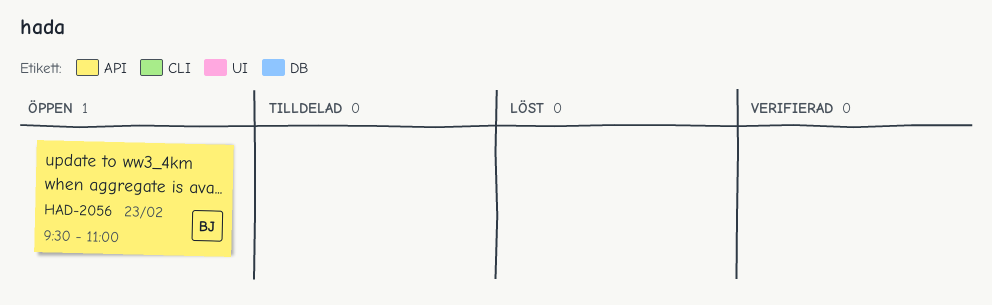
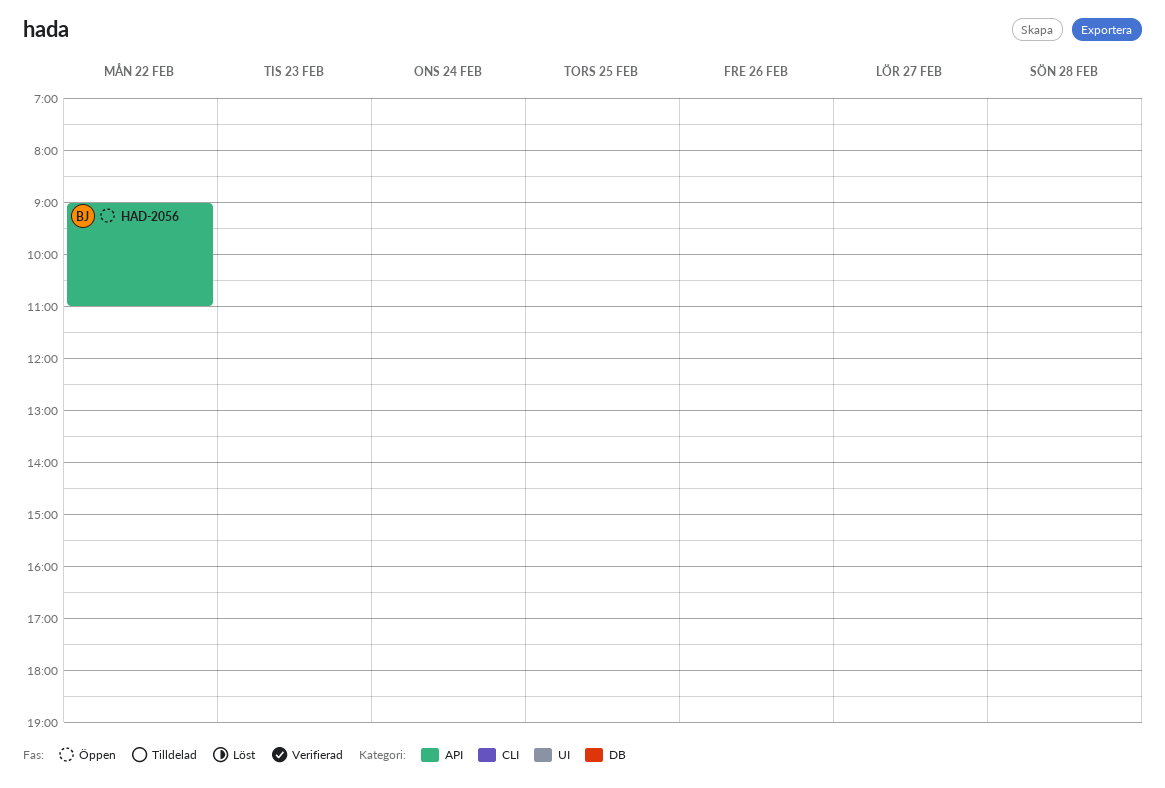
HAD-2056, day: Feb 23 -> Feb 22
HAD-2056, begins: 09:30 -> 09:00

